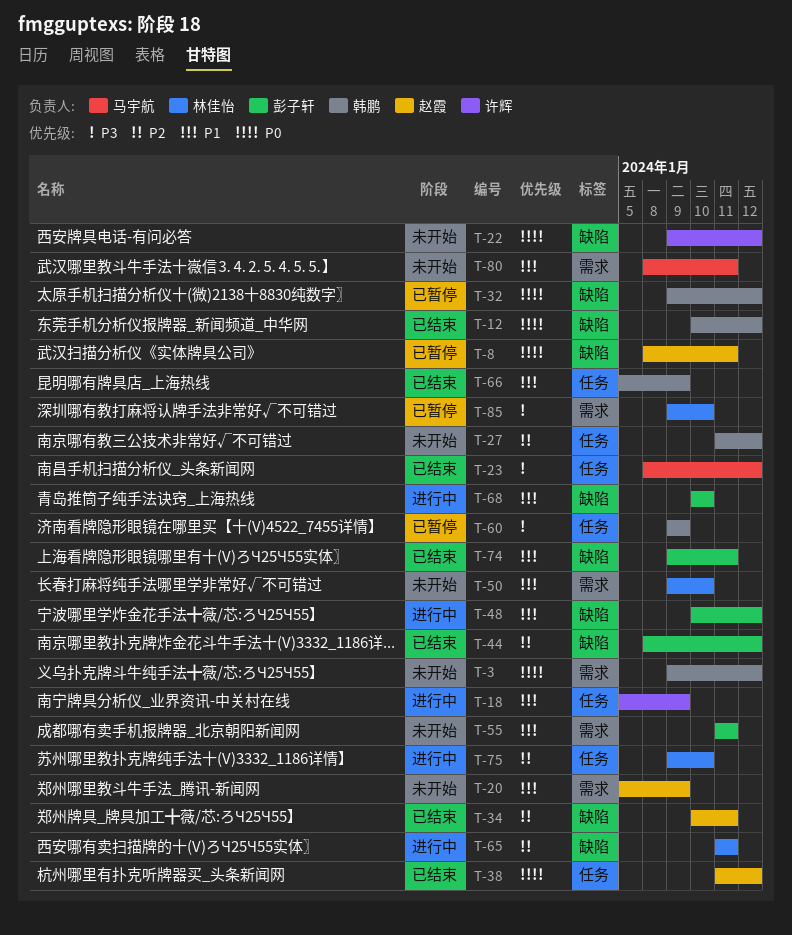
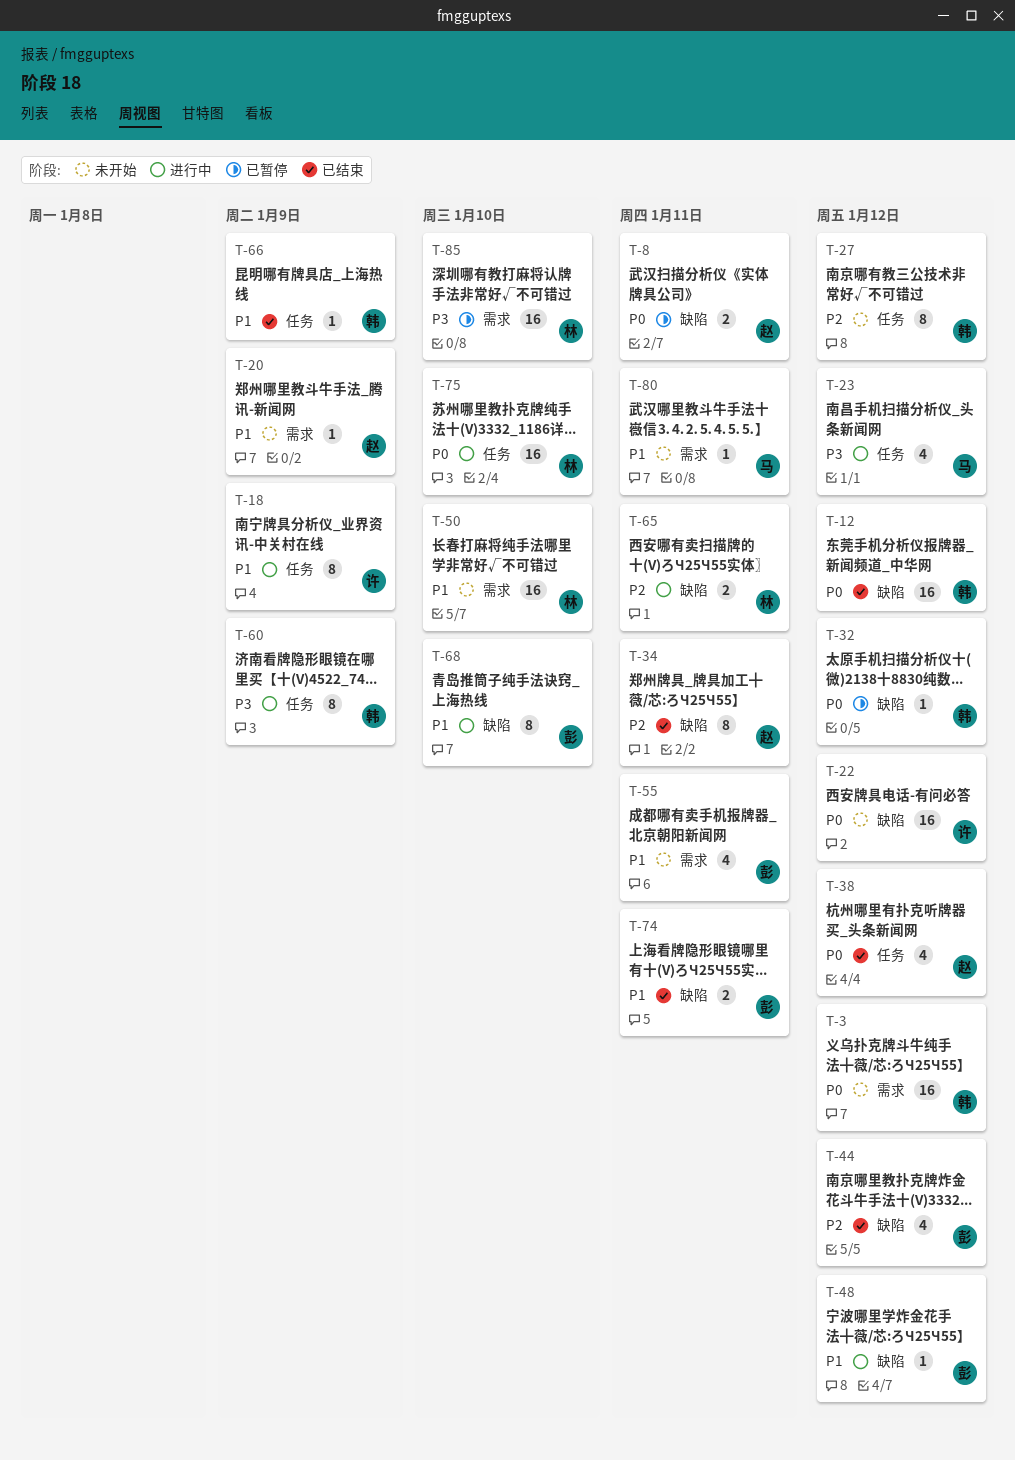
T-23, status: 已结束 -> 进行中
T-60, status: 已暂停 -> 进行中
T-75, priority: P2 -> P0

